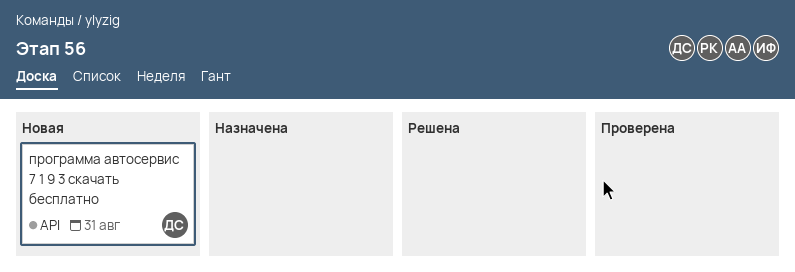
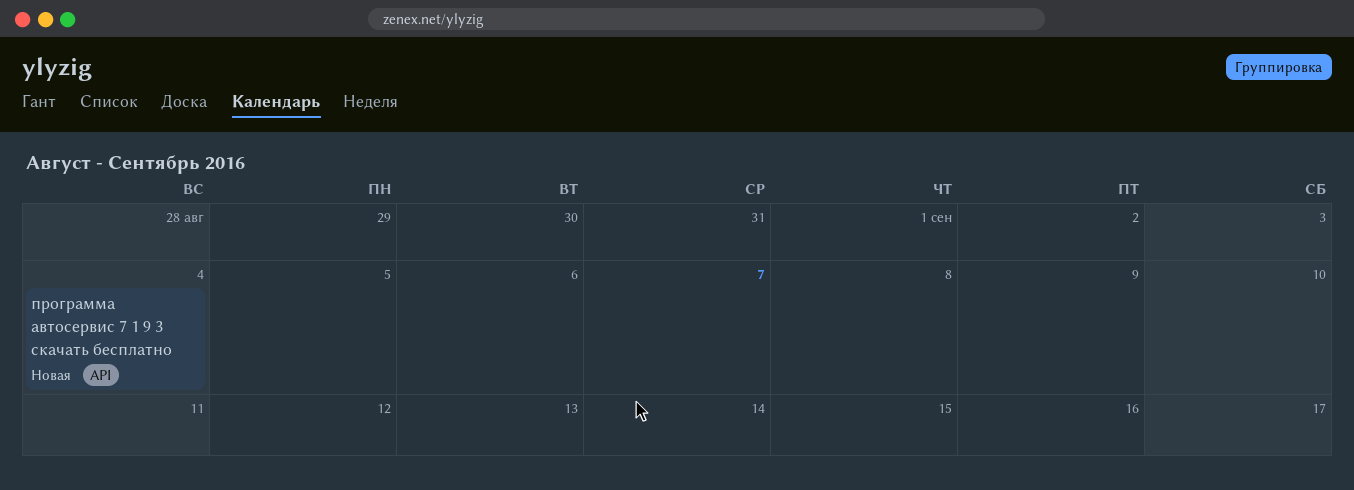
программа автосервис 7 1 9 3 скачать бесплатно, due: Aug 31 -> Sep 4

